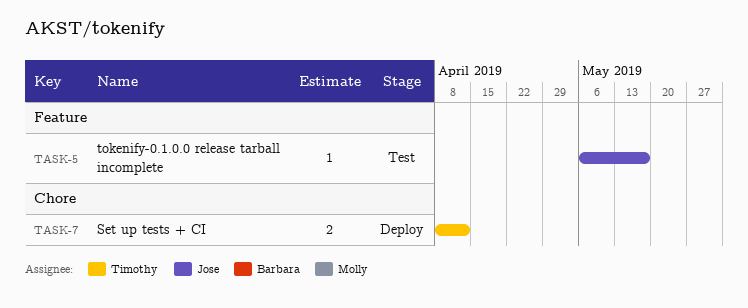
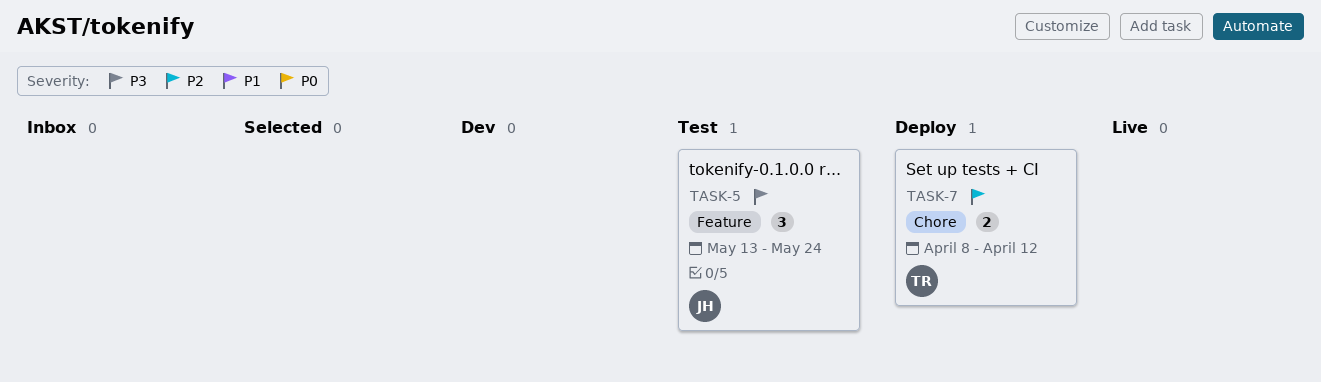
TASK-5, estimate: 1 -> 3
TASK-5, start: May 6 -> May 13
TASK-5, due: May 17 -> May 24

